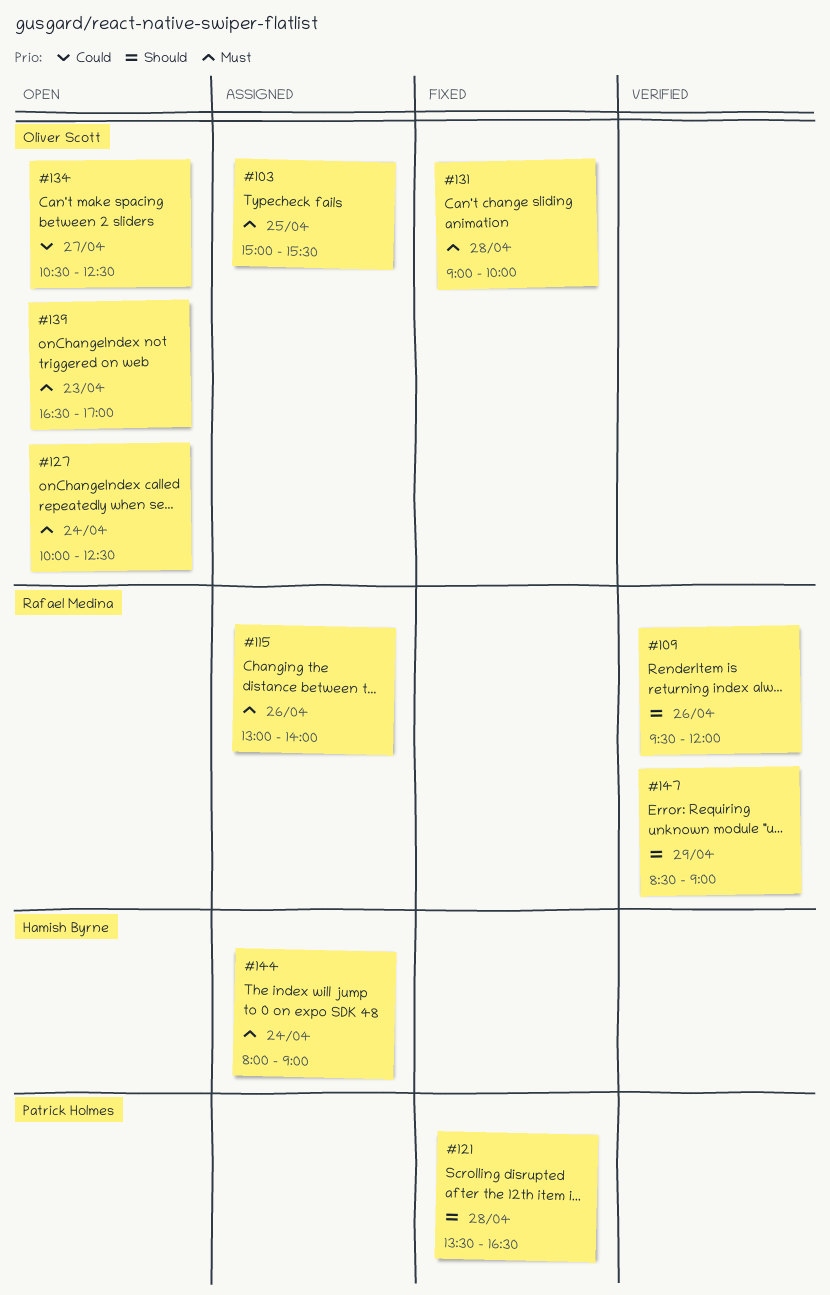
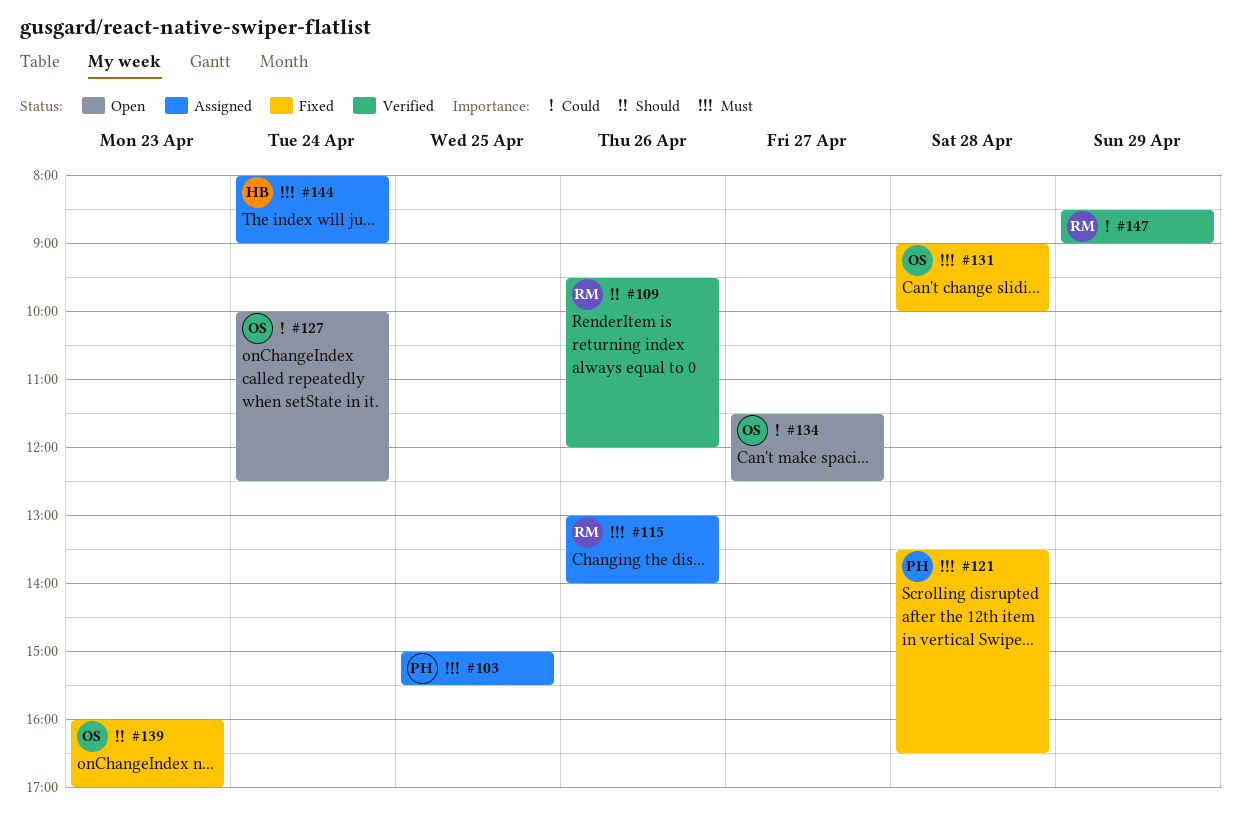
#103, owner: Oliver Scott -> Patrick Holmes
#121, priority: Should -> Must
#127, priority: Must -> Could
#134, begins: 10:30 -> 11:30
#139, status: Open -> Fixed
#139, priority: Must -> Should
#139, begins: 16:30 -> 16:00
#147, priority: Should -> Could

